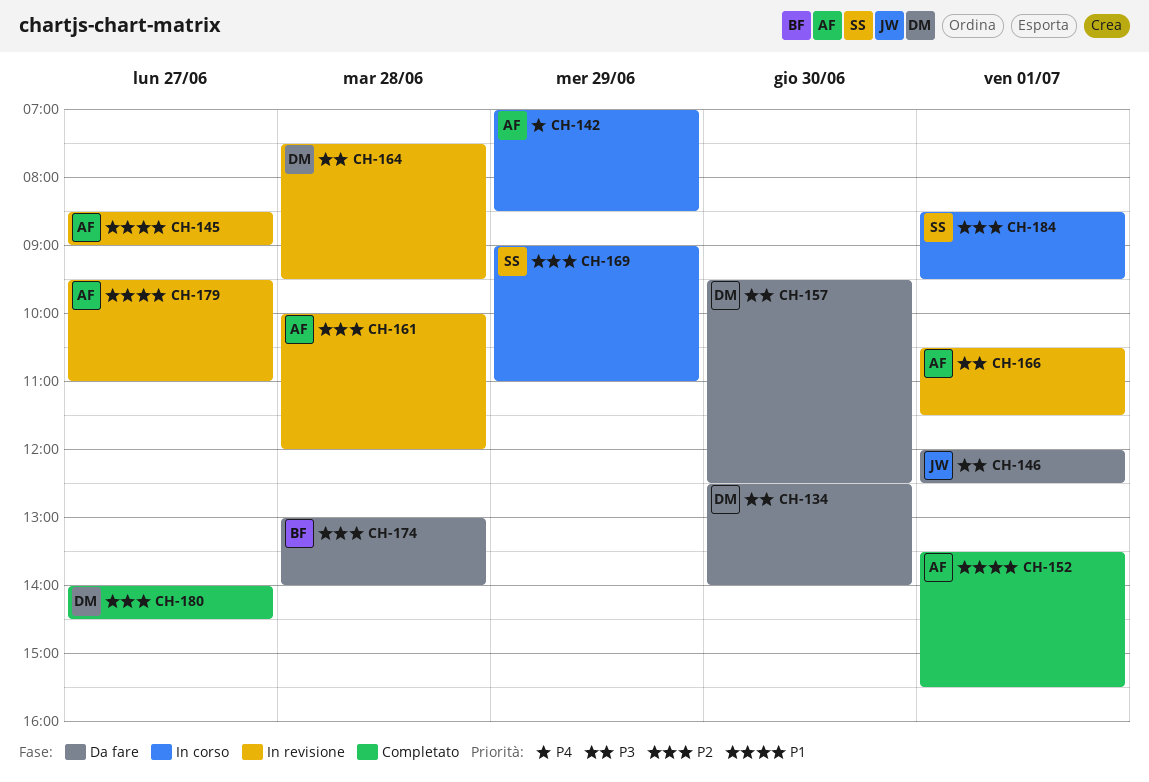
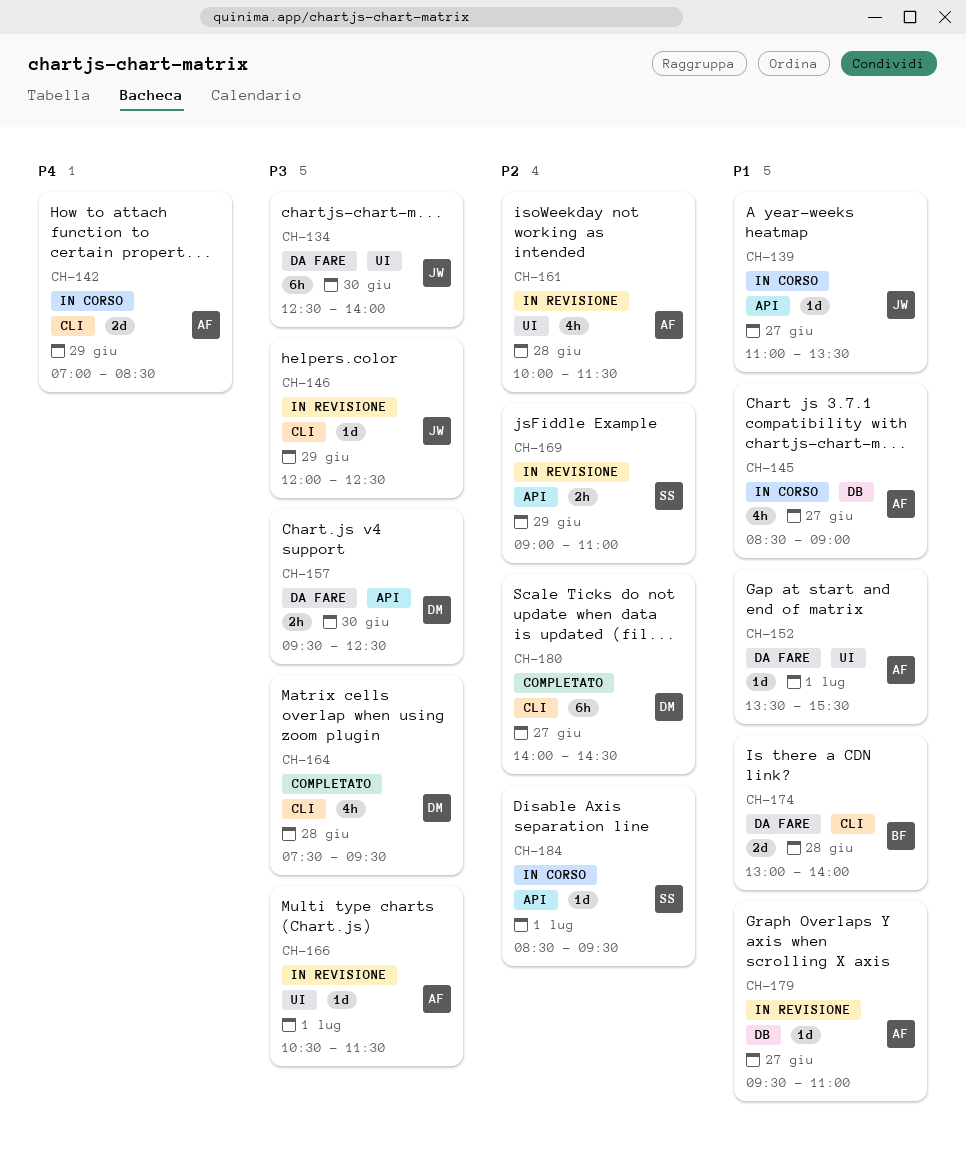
CH-134, owner: DM -> JW
CH-139: none -> present
CH-145, status: In revisione -> In corso
CH-146, status: Da fare -> In revisione
CH-146, day: Jul 1 -> Jun 29
CH-152, status: Completato -> Da fare
CH-161, ends: 12:00 -> 11:30
CH-164, status: In revisione -> Completato
CH-169, status: In corso -> In revisione
CH-174, priority: P2 -> P1

